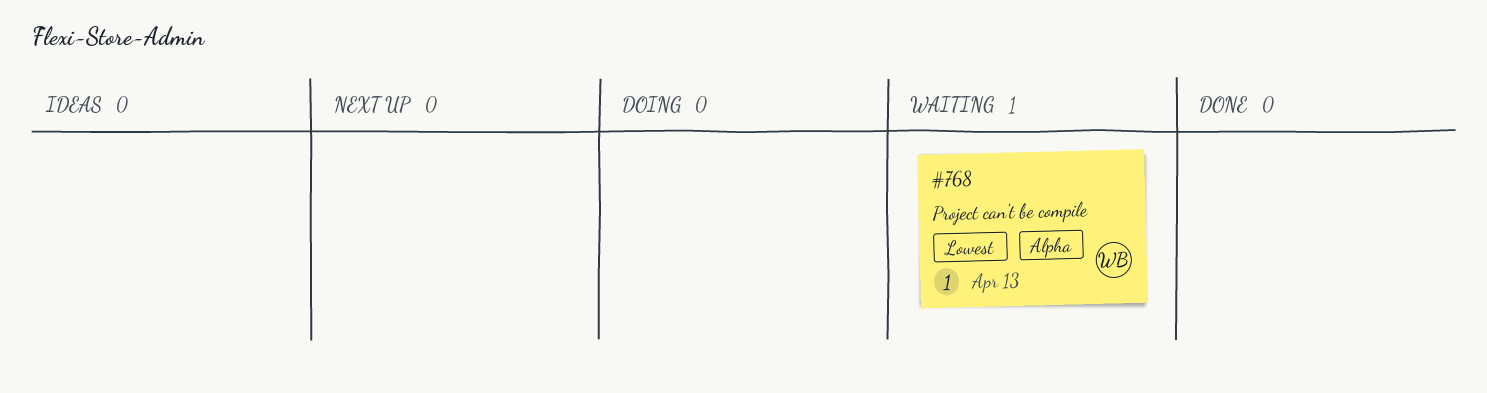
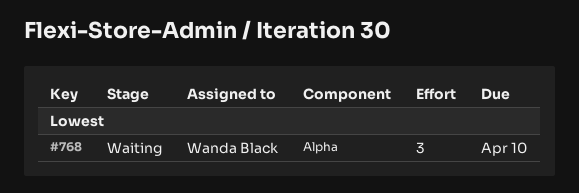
#768, estimate: 1 -> 3
#768, due: Apr 13 -> Apr 10

